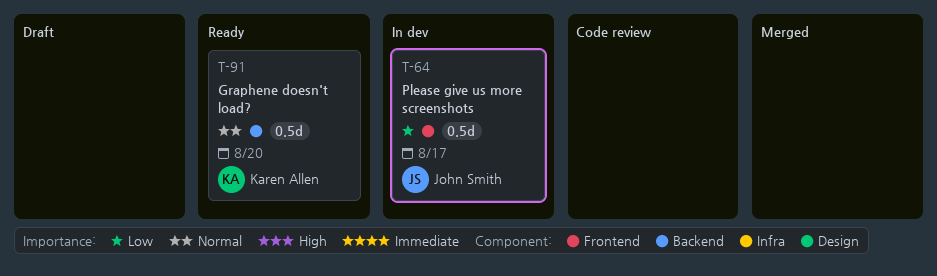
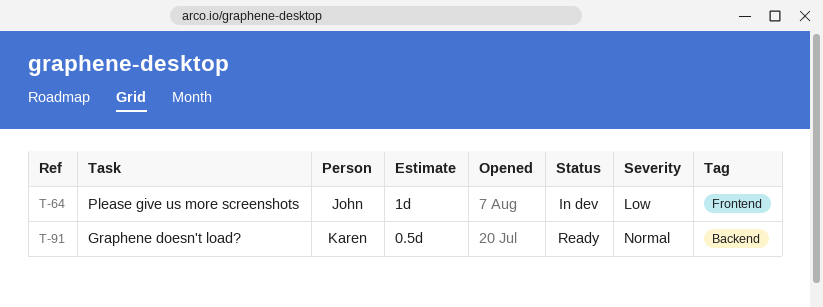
T-64, estimate: 0.5d -> 1d

